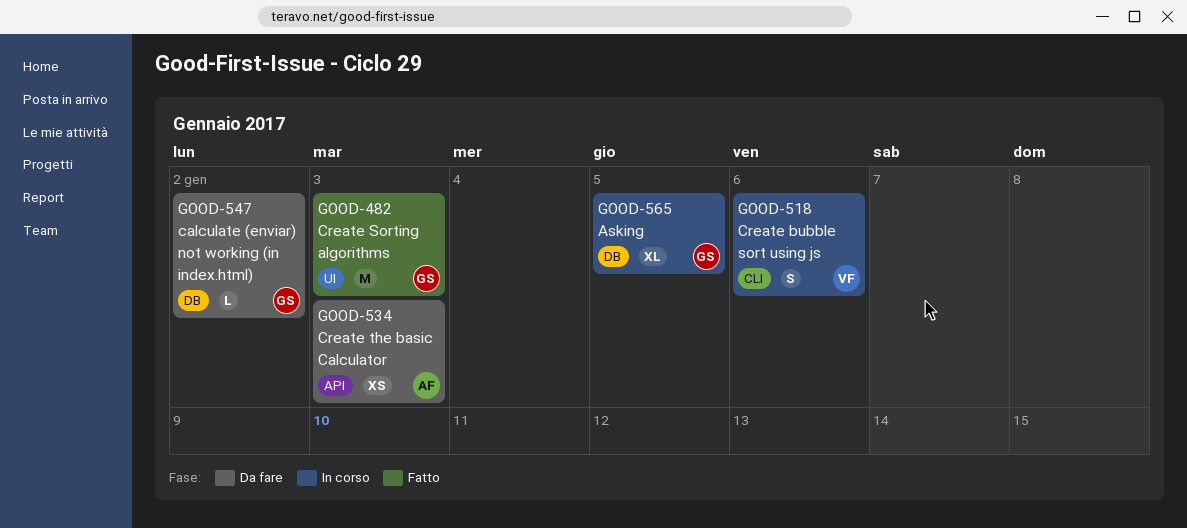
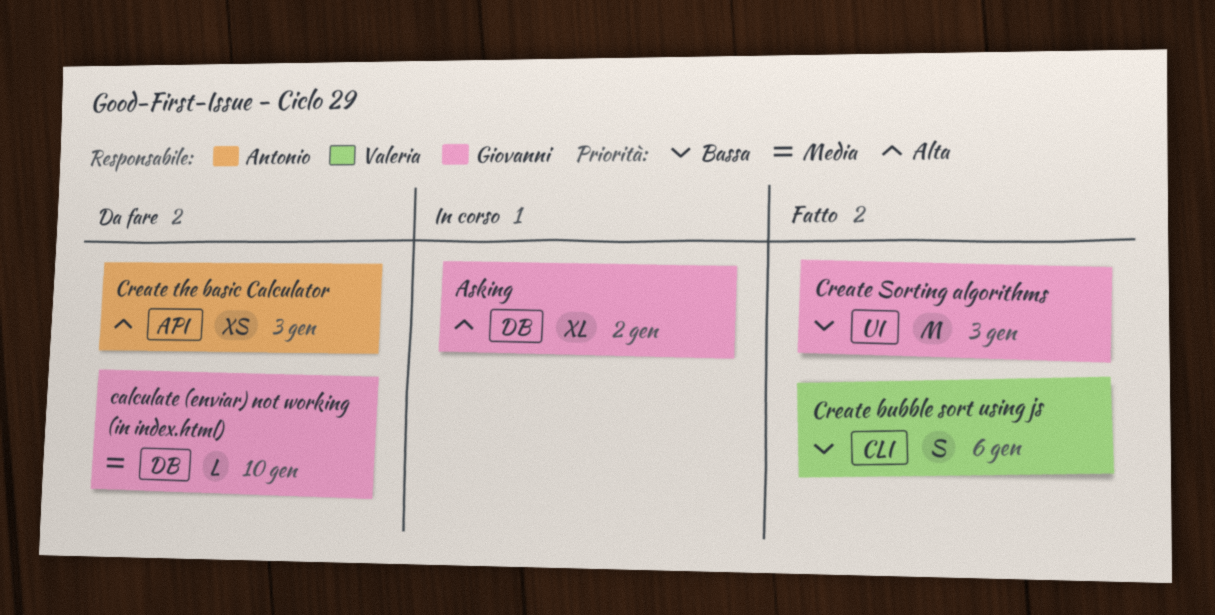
Asking, due: Jan 5 -> Jan 2
calculate (enviar) not working (in index.html), due: Jan 2 -> Jan 10
Create bubble sort using js, status: In corso -> Fatto

